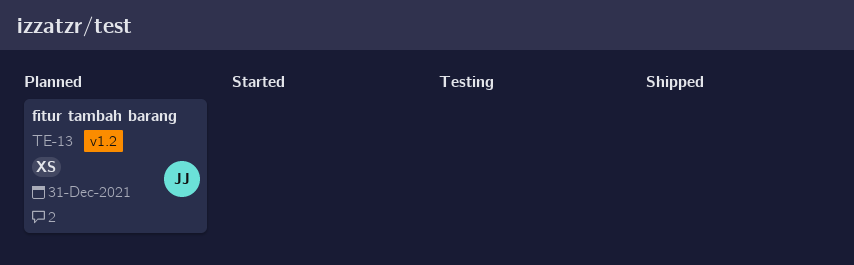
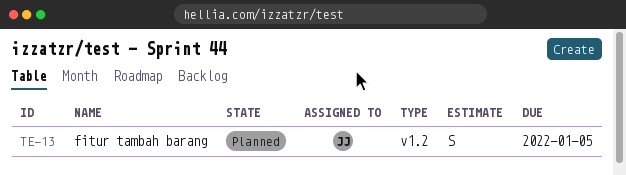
TE-13, estimate: XS -> S
TE-13, due: Dec 31 -> Jan 5

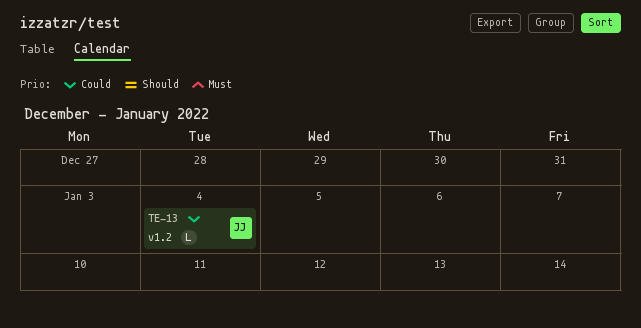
TE-13, estimate: S -> L
TE-13, due: Jan 5 -> Jan 4

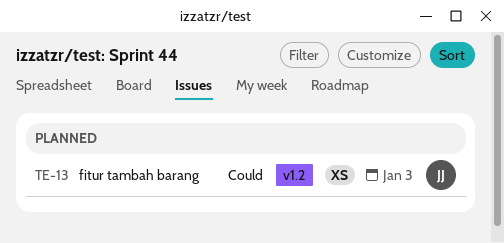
TE-13, estimate: L -> XS
TE-13, due: Jan 4 -> Jan 3

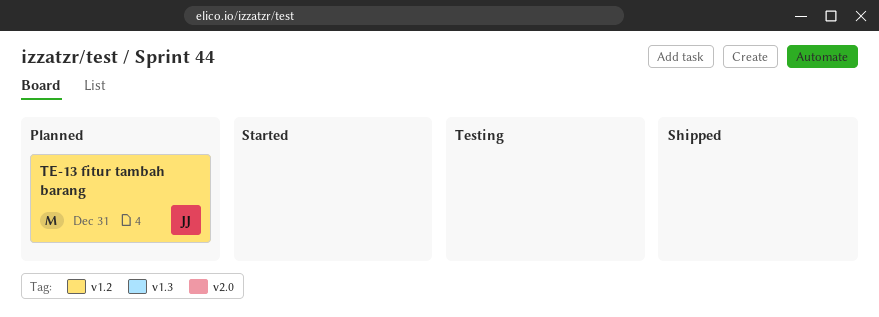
TE-13, estimate: XS -> M
TE-13, due: Jan 3 -> Dec 31

